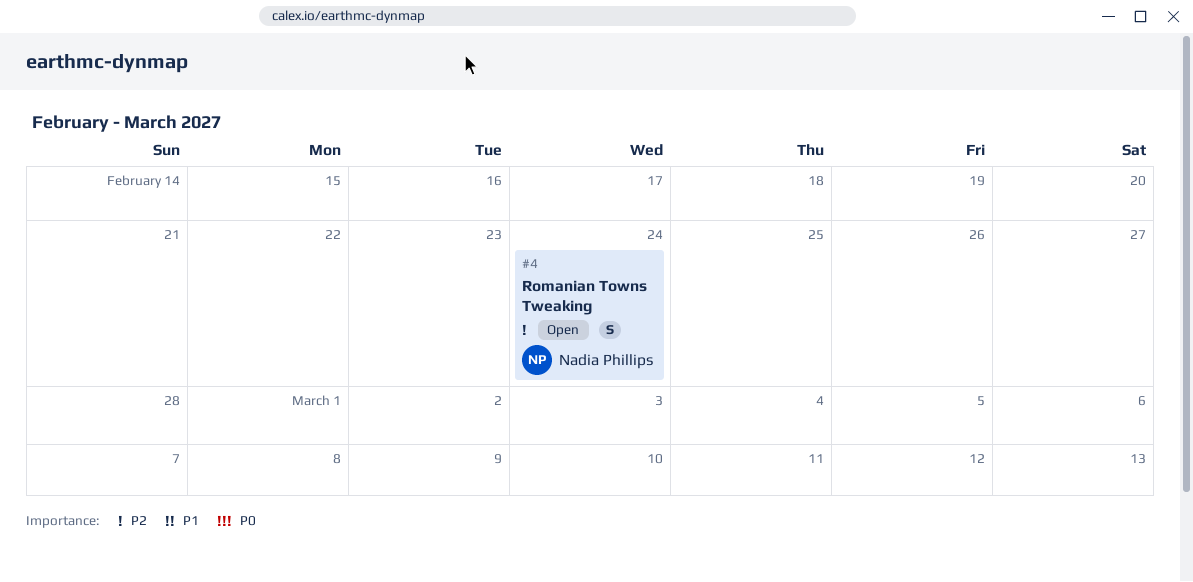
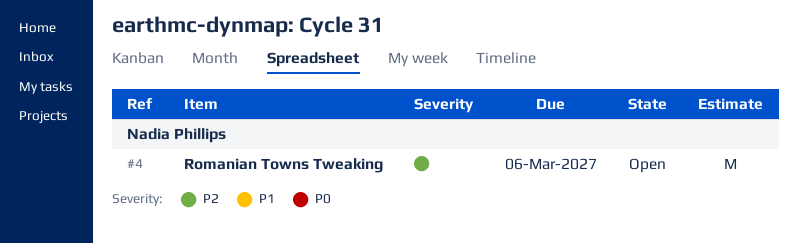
#4, estimate: S -> M
#4, due: Feb 24 -> Mar 6

